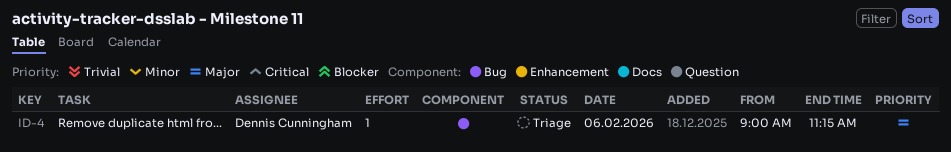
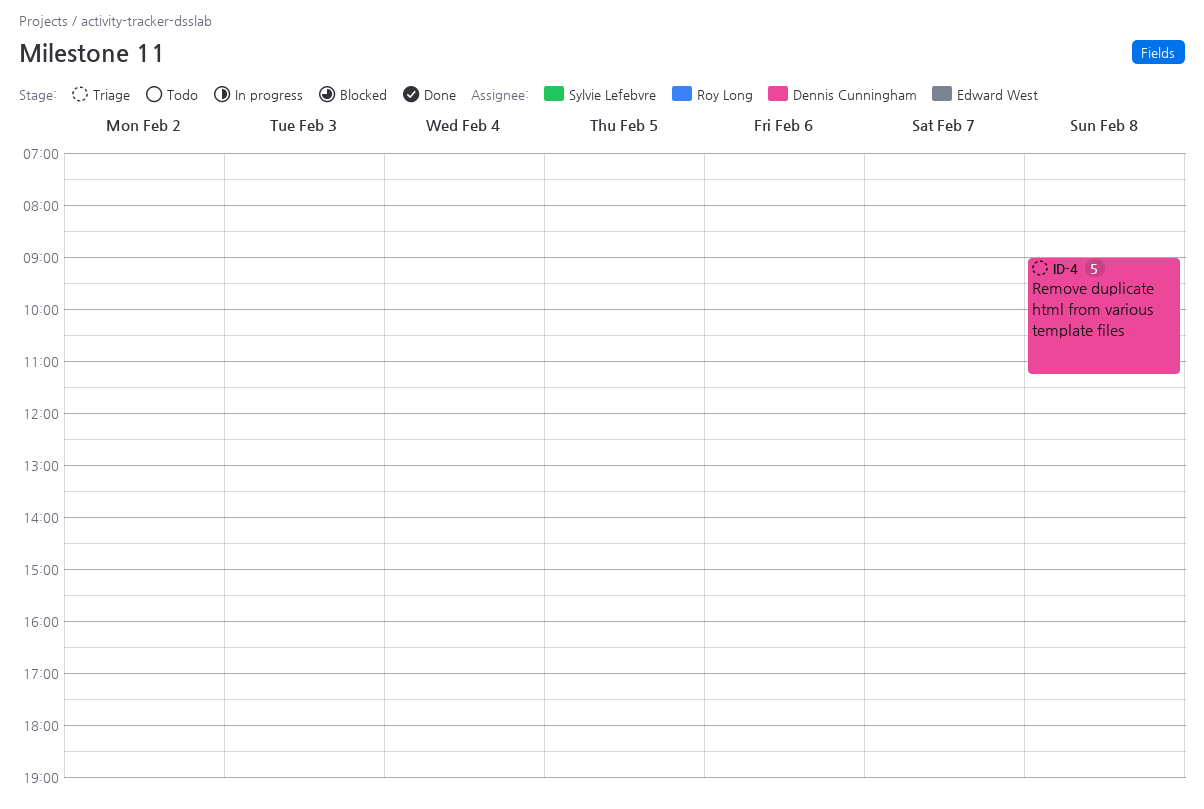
ID-4, estimate: 1 -> 5
ID-4, day: Feb 6 -> Feb 8

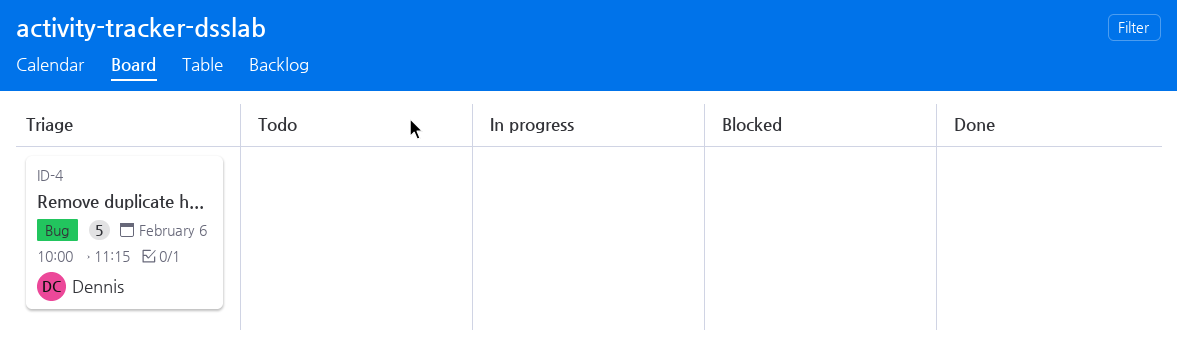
ID-4, day: Feb 8 -> Feb 6
ID-4, begins: 09:00 -> 10:00

